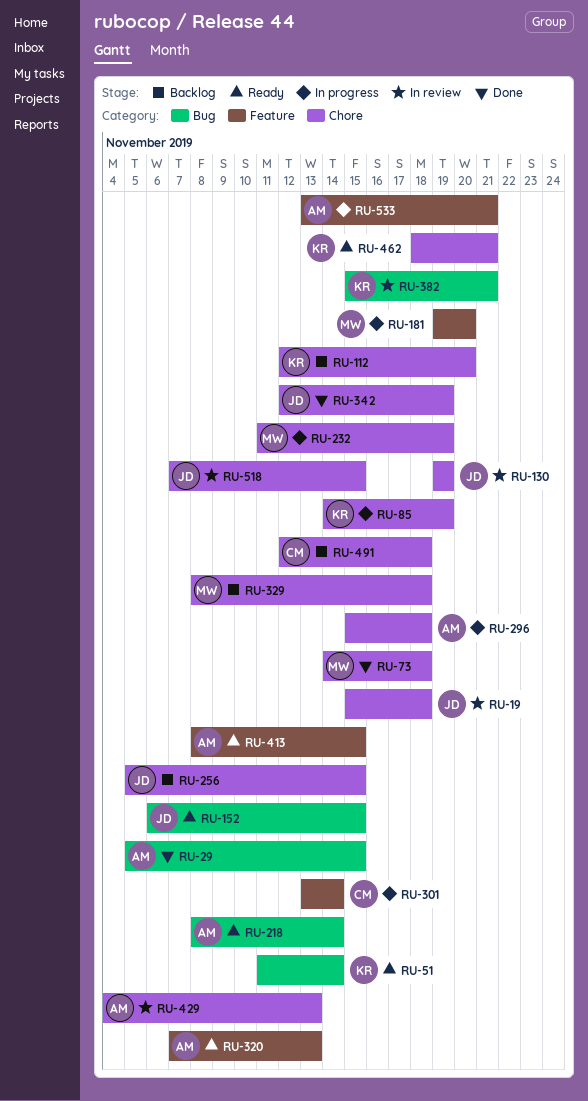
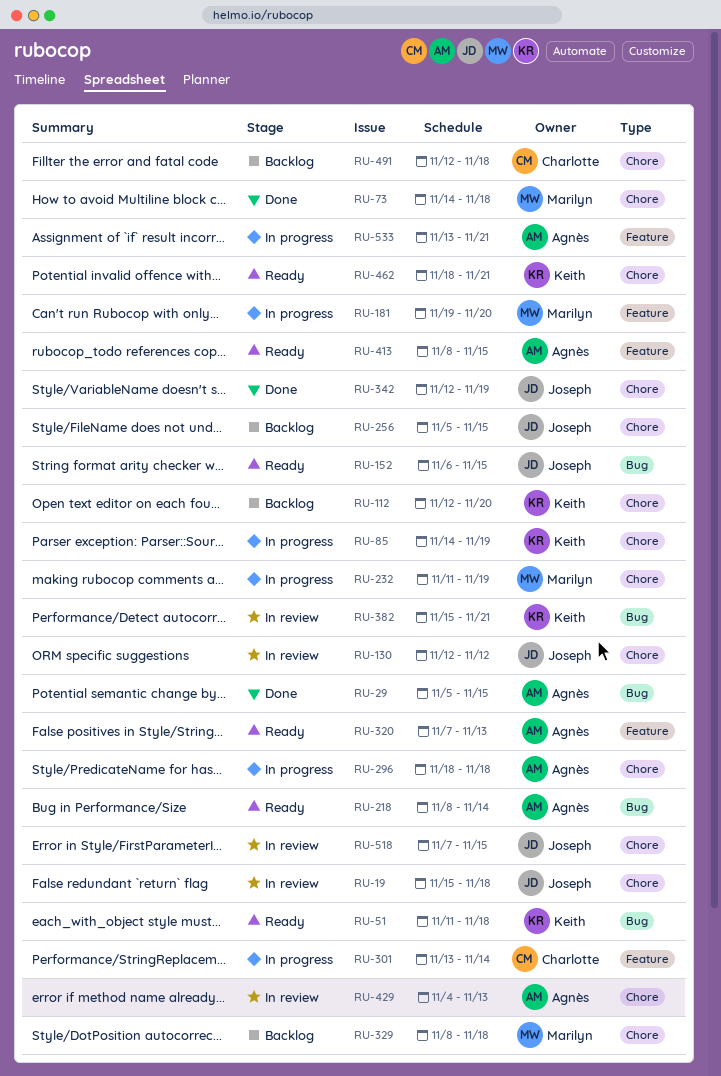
RU-51, due: Nov 14 -> Nov 18
RU-130, start: Nov 19 -> Nov 12
RU-130, due: Nov 19 -> Nov 12
RU-296, start: Nov 15 -> Nov 18

